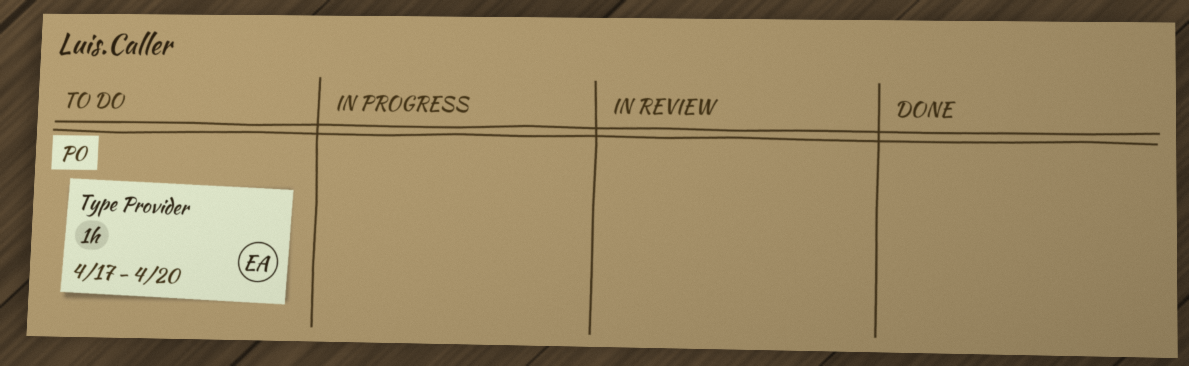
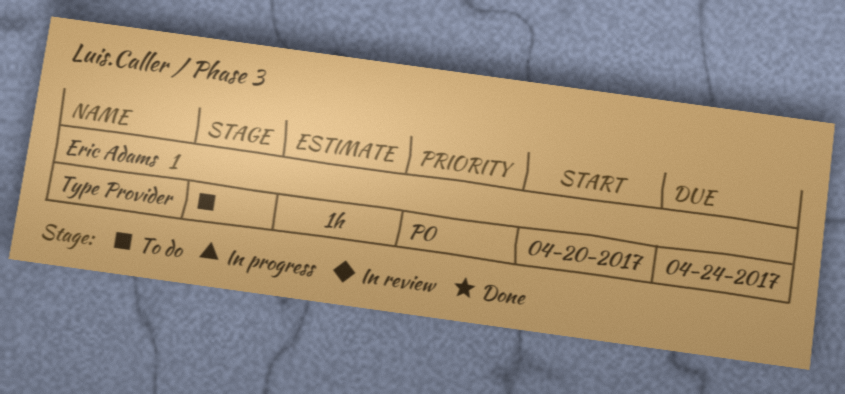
Type Provider, start: Apr 17 -> Apr 20
Type Provider, due: Apr 20 -> Apr 24

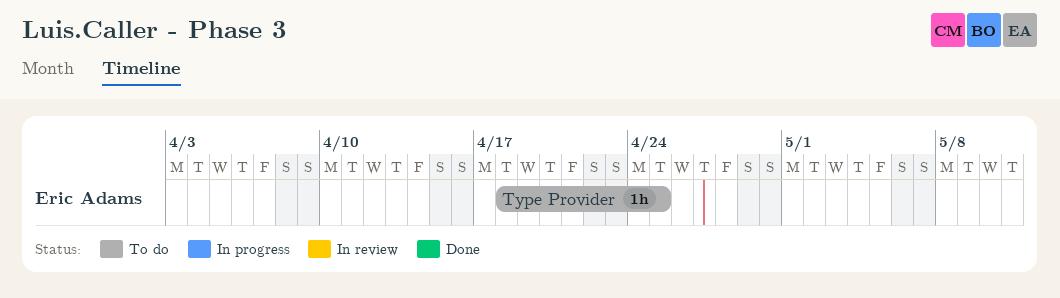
Type Provider, start: Apr 20 -> Apr 18
Type Provider, due: Apr 24 -> Apr 25

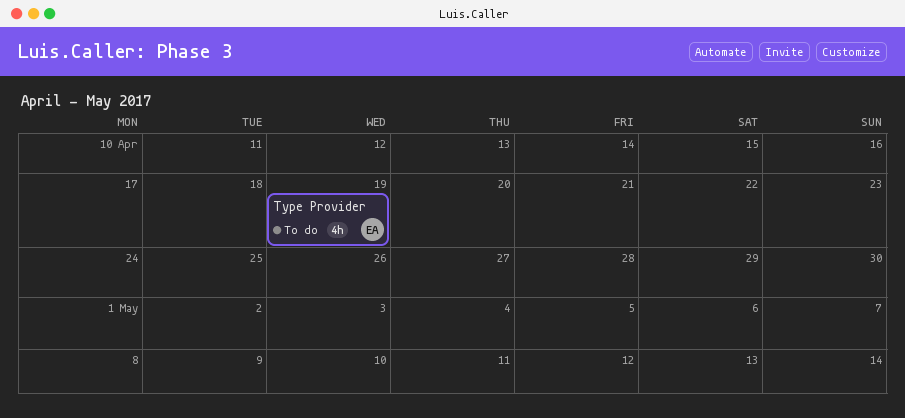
Type Provider, estimate: 1h -> 4h
Type Provider, due: Apr 25 -> Apr 19

